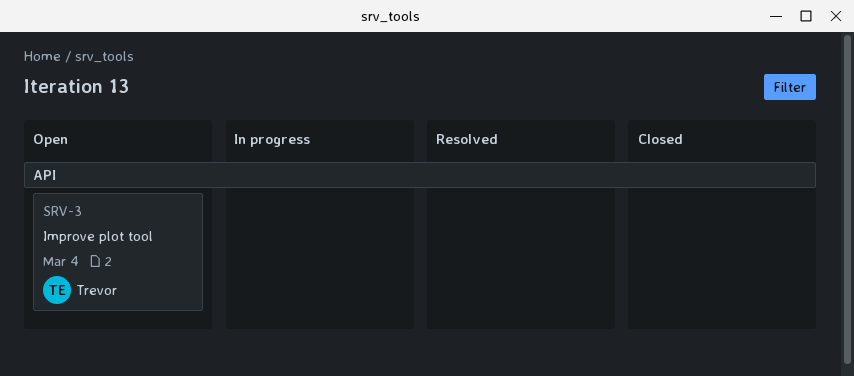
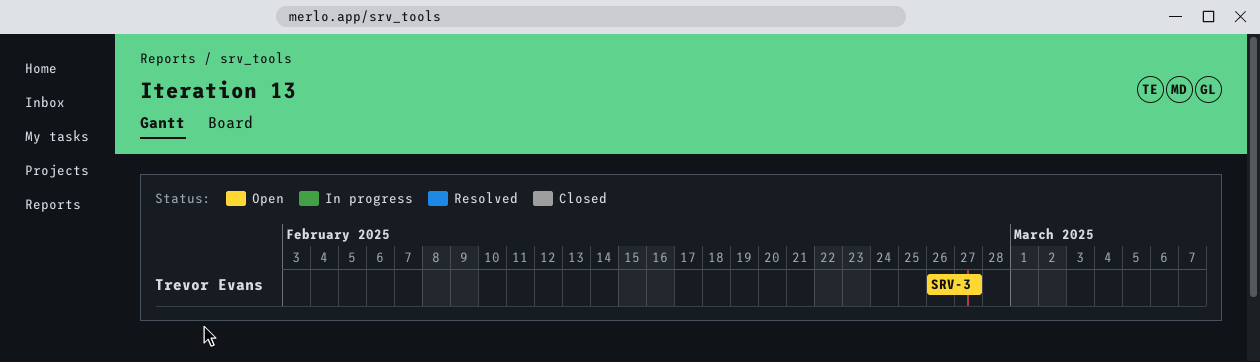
SRV-3, due: Mar 4 -> Feb 27

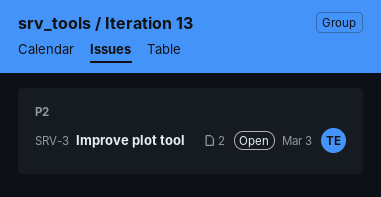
SRV-3, due: Feb 27 -> Mar 3

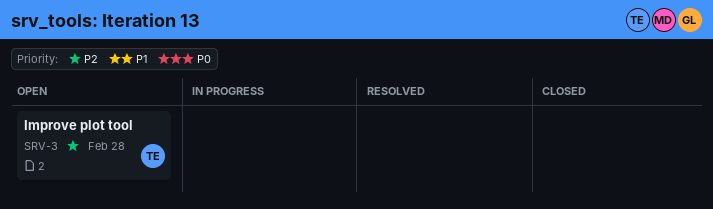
SRV-3, due: Mar 3 -> Feb 28

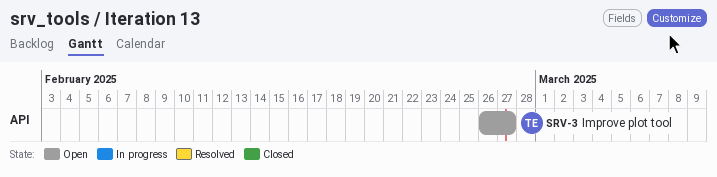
SRV-3, due: Feb 28 -> Feb 27

